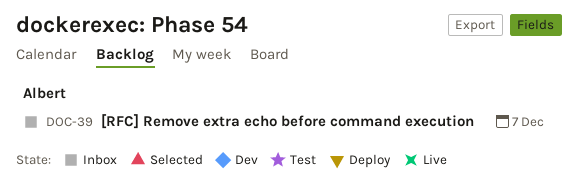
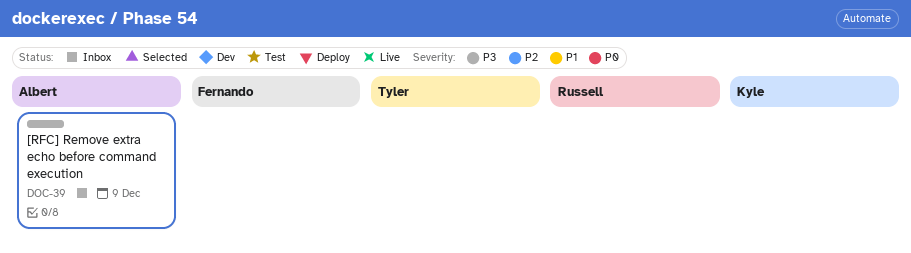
DOC-39, due: Dec 7 -> Dec 9

